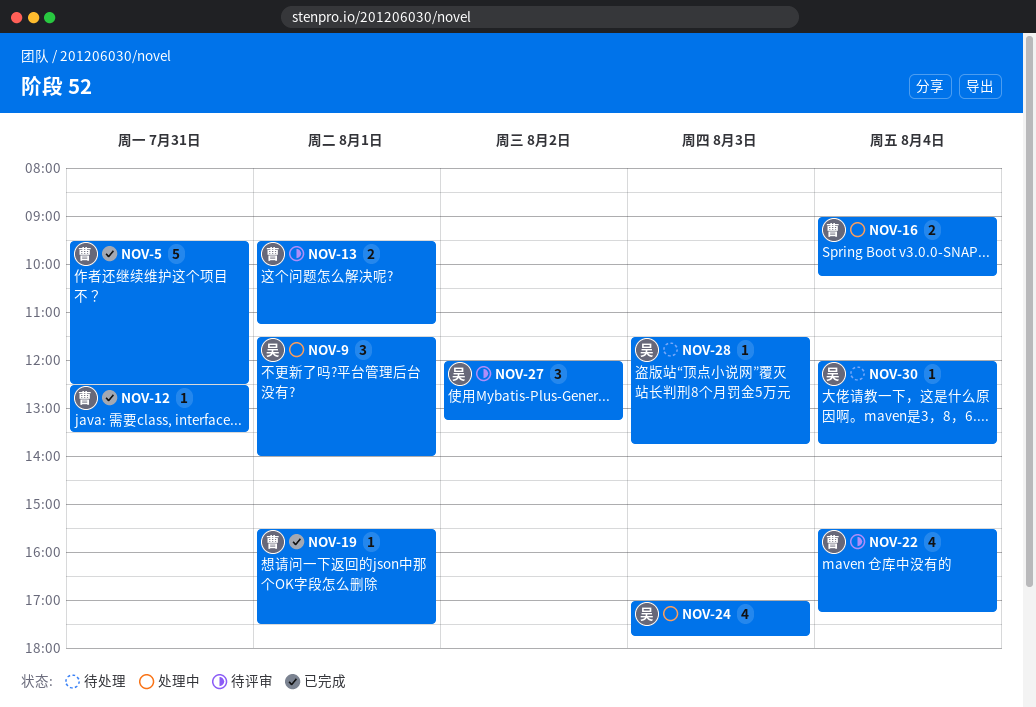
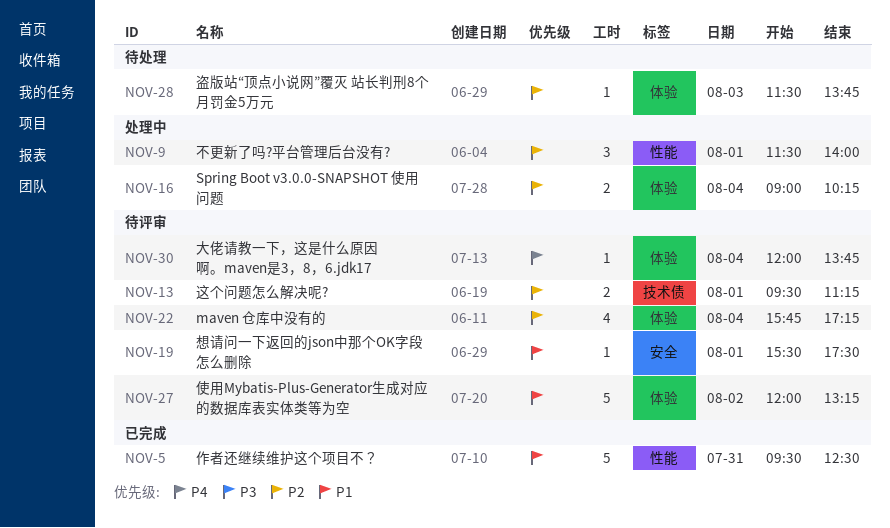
NOV-12: present -> none
NOV-19, status: 已完成 -> 待评审
NOV-22, begins: 15:30 -> 15:45
NOV-24: present -> none
NOV-27, estimate: 3 -> 5
NOV-30, status: 待处理 -> 待评审

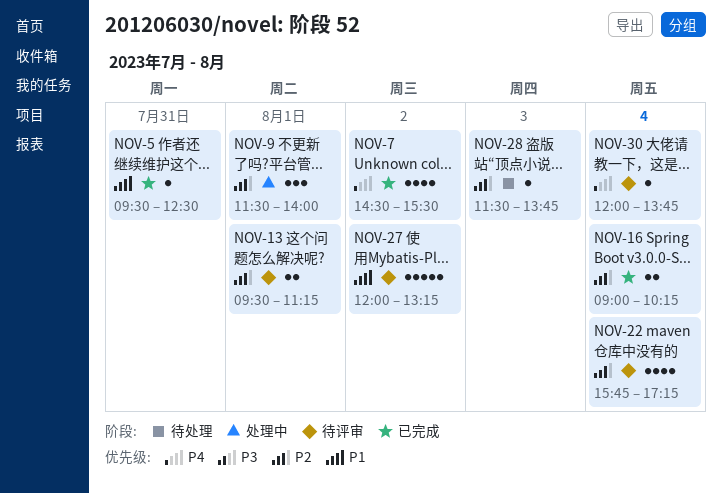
NOV-5, estimate: 5 -> 1
NOV-7: none -> present
NOV-16, status: 处理中 -> 已完成
NOV-19: present -> none

